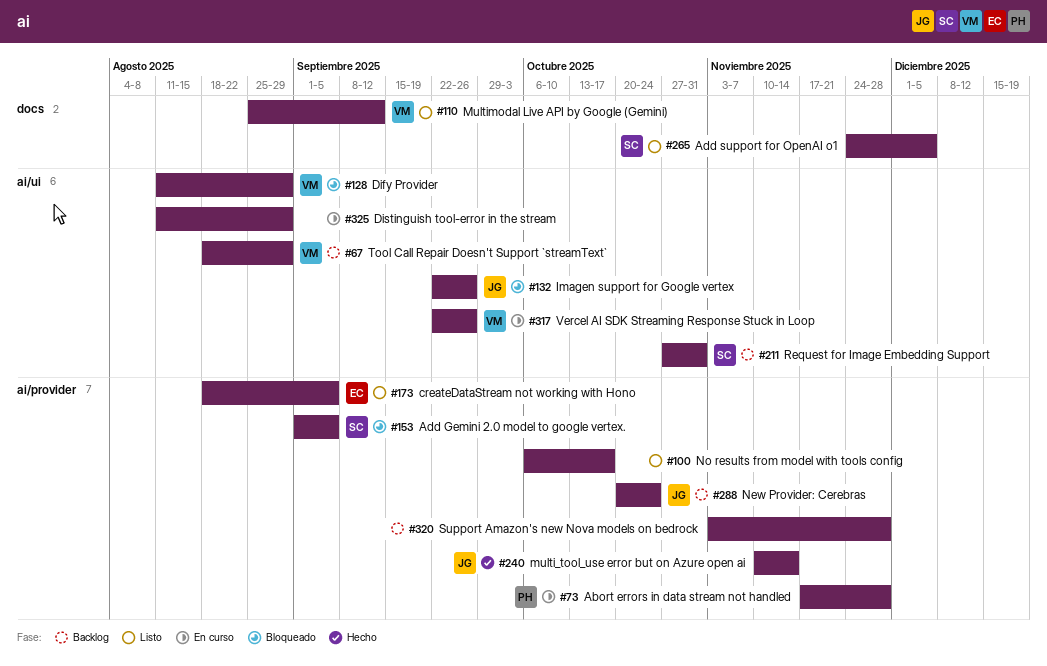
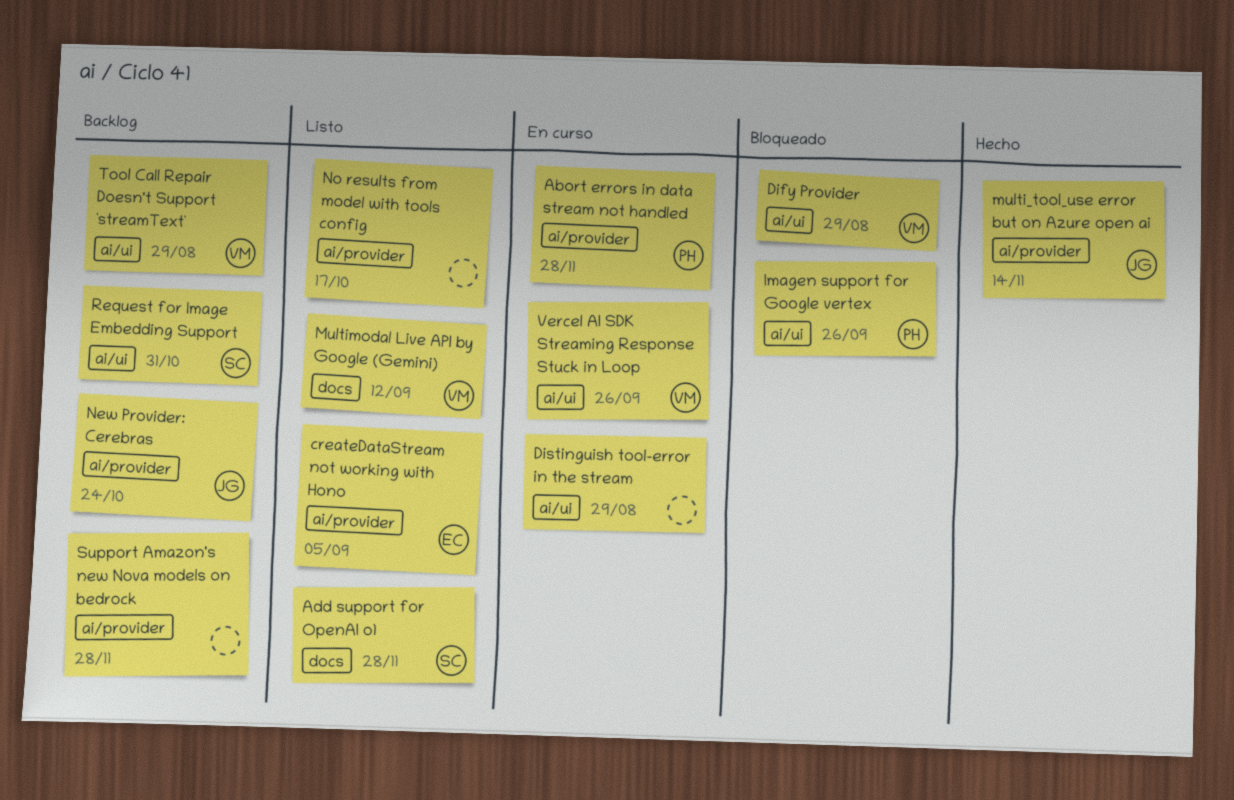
Add Gemini 2.0 model to google vertex.: present -> none
Add support for OpenAI o1, due: Dec 5 -> Nov 28
Imagen support for Google vertex, owner: JG -> PH

